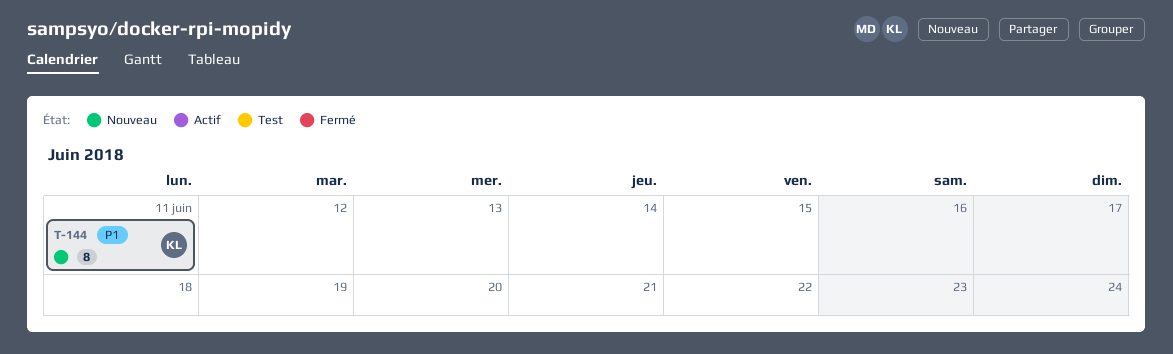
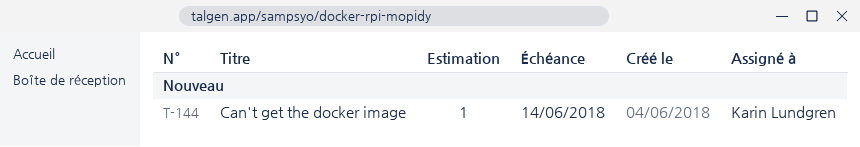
T-144, estimate: 8 -> 1
T-144, due: Jun 11 -> Jun 14

